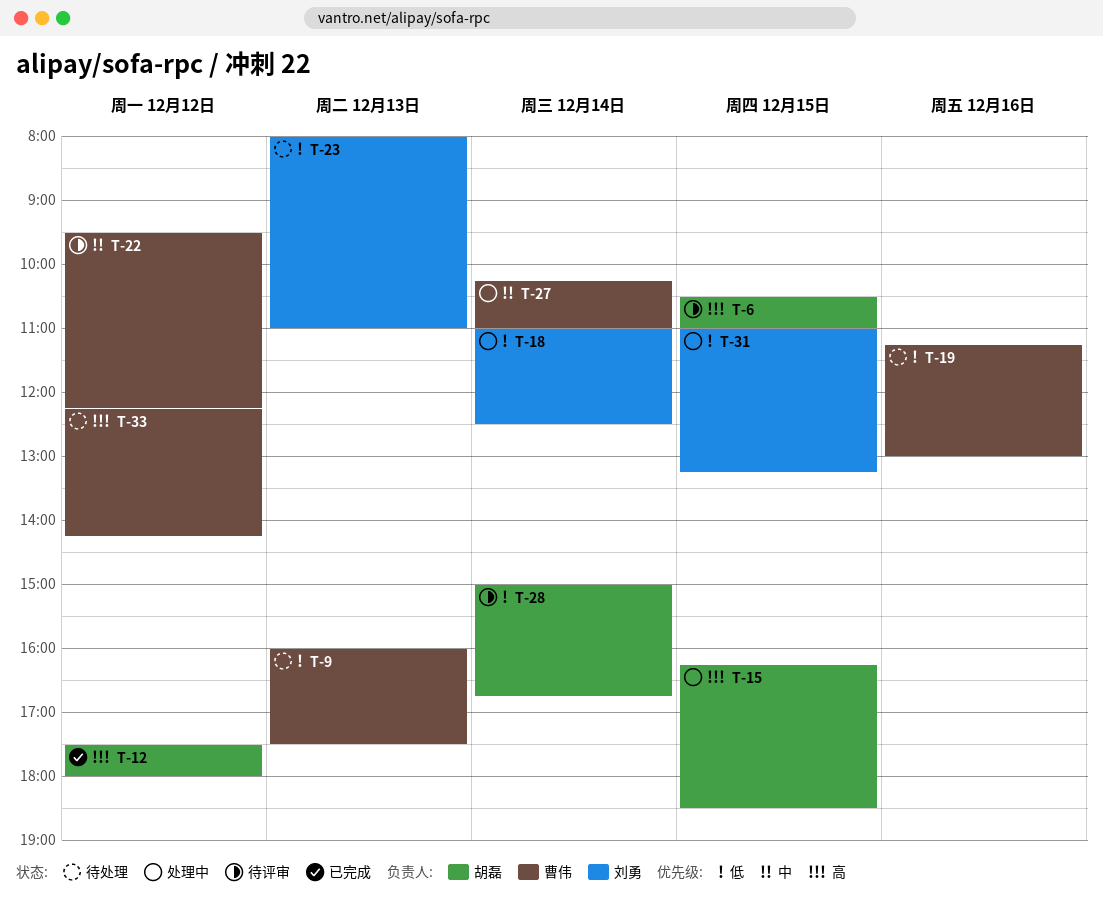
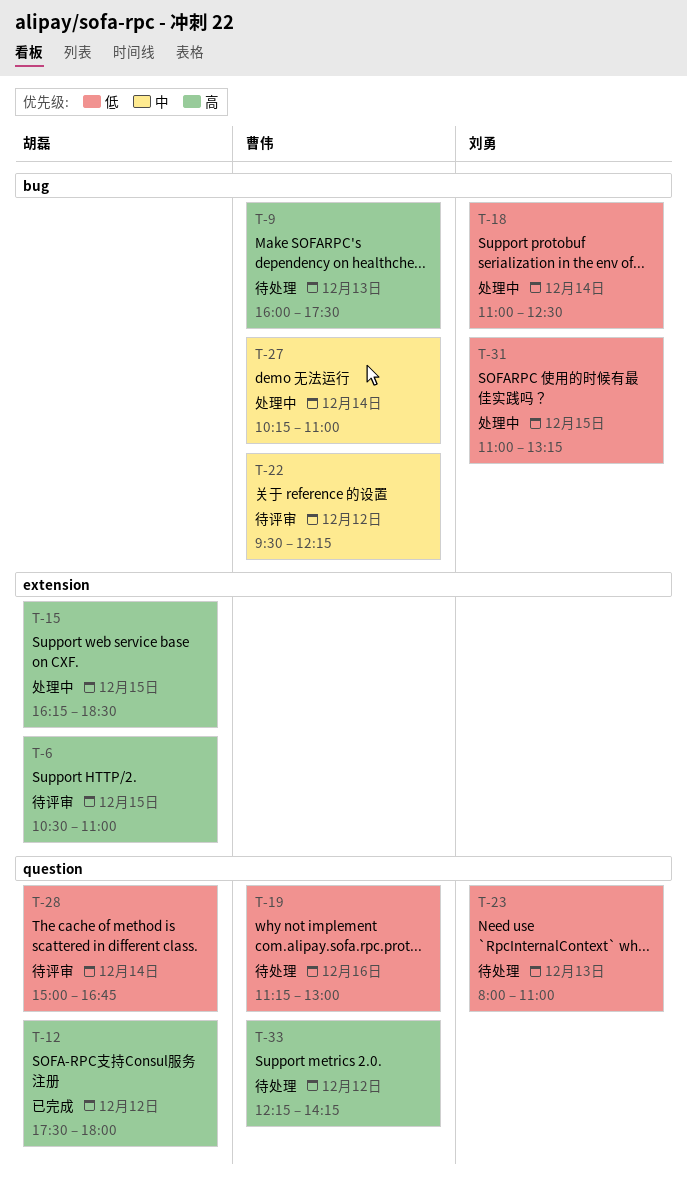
T-9, priority: 低 -> 高

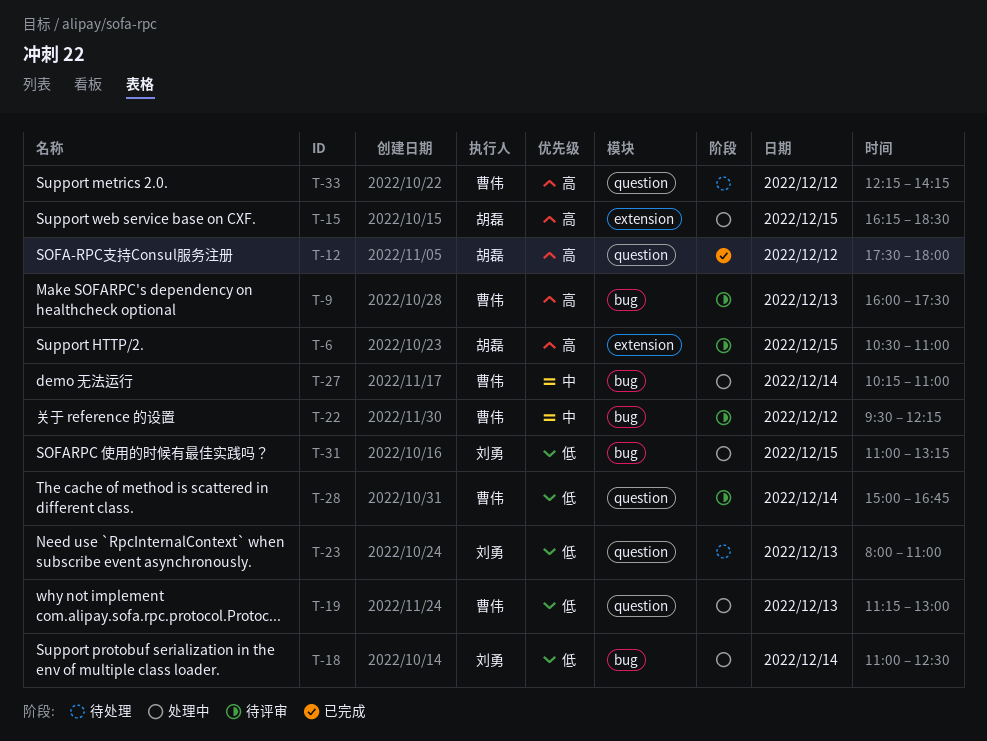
T-9, status: 待处理 -> 待评审
T-19, status: 待处理 -> 处理中
T-19, day: Dec 16 -> Dec 13
T-28, owner: 胡磊 -> 曹伟

